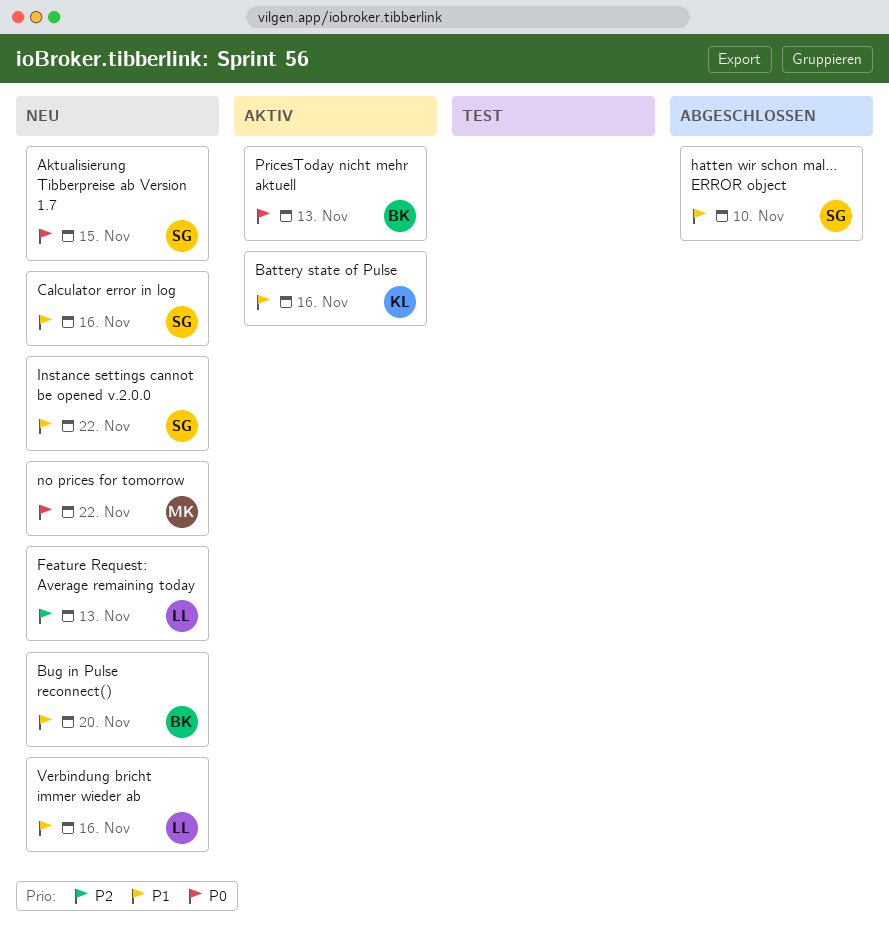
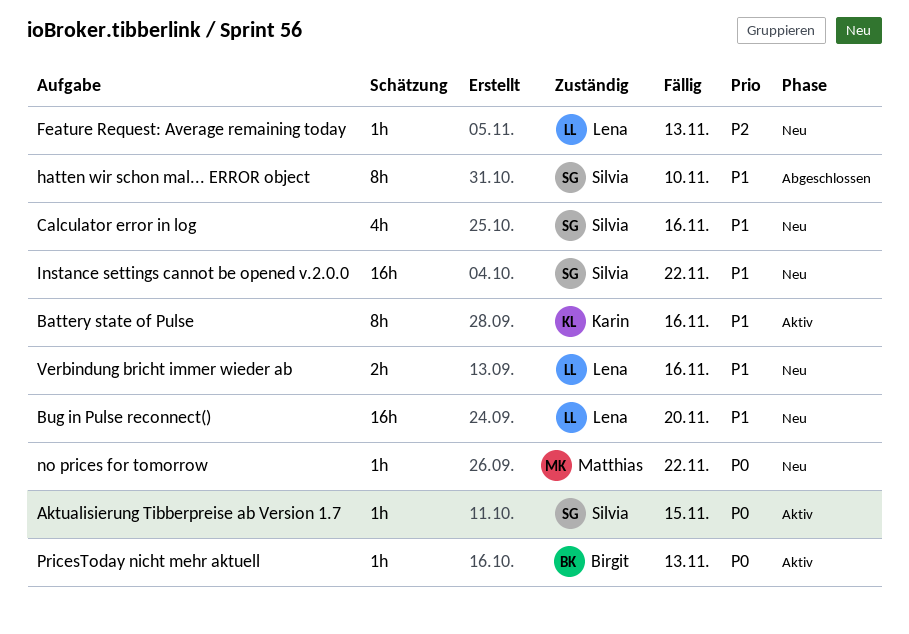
Aktualisierung Tibberpreise ab Version 1.7, status: Neu -> Aktiv
Bug in Pulse reconnect(), owner: Birgit -> Lena

